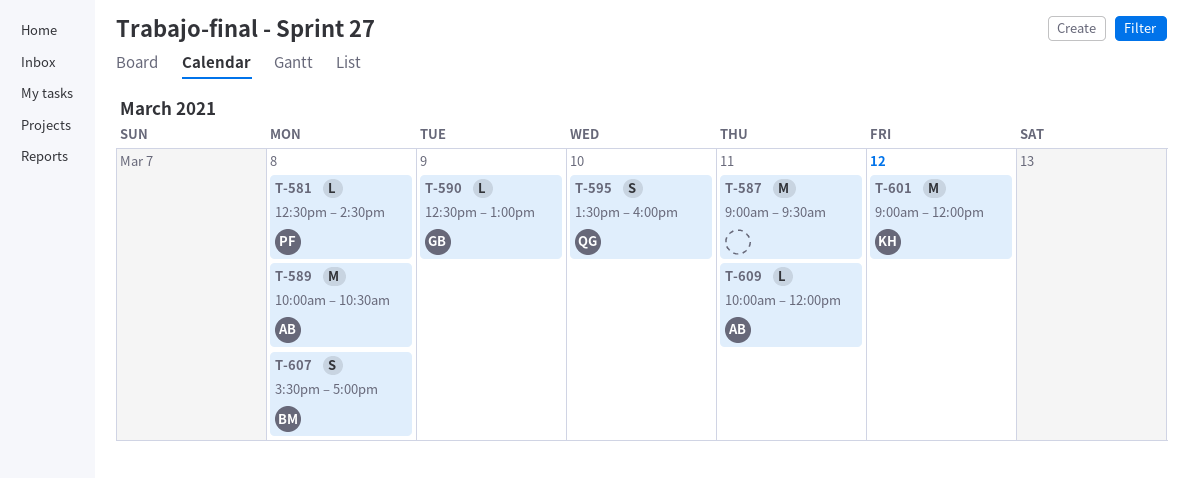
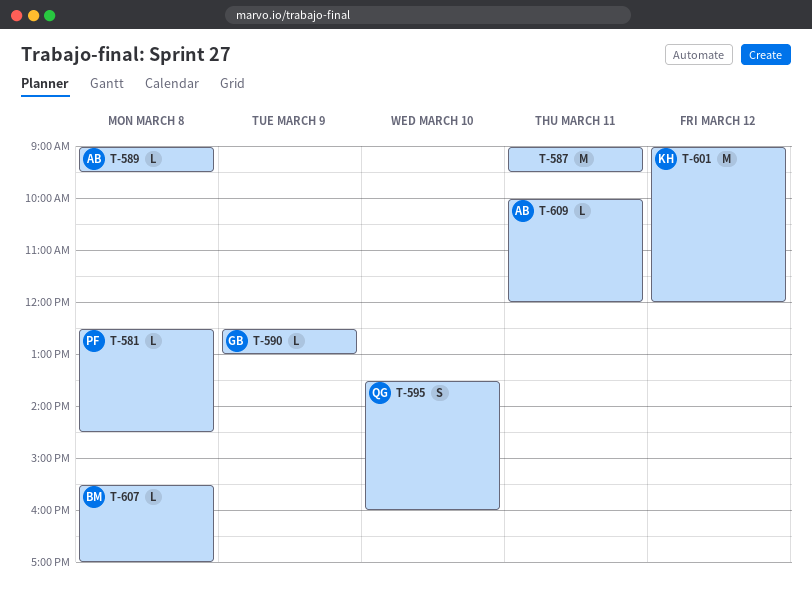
T-589, estimate: M -> L
T-589, begins: 10:00 -> 09:00
T-589, ends: 10:30 -> 09:30
T-607, estimate: S -> L

